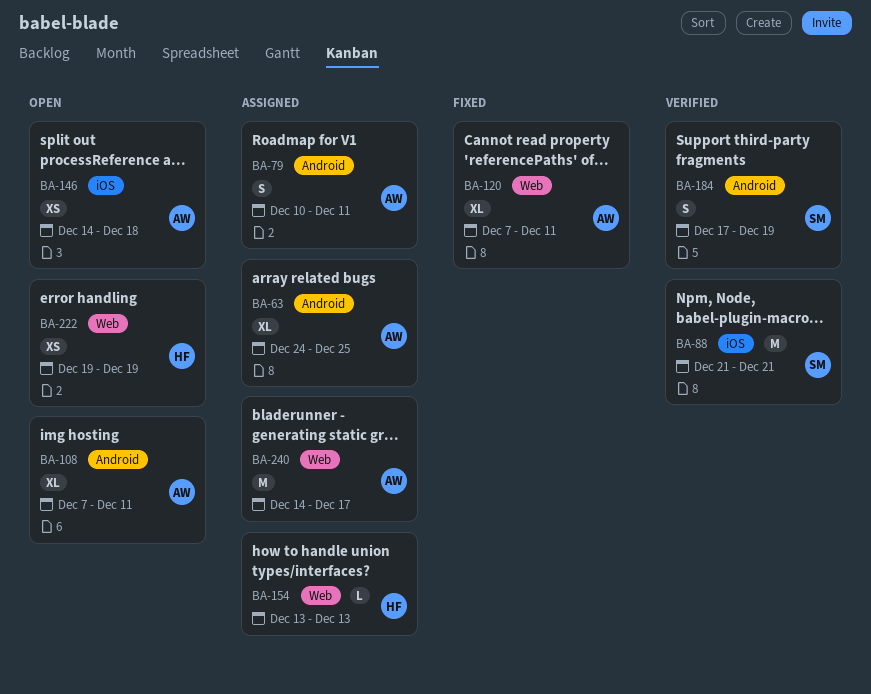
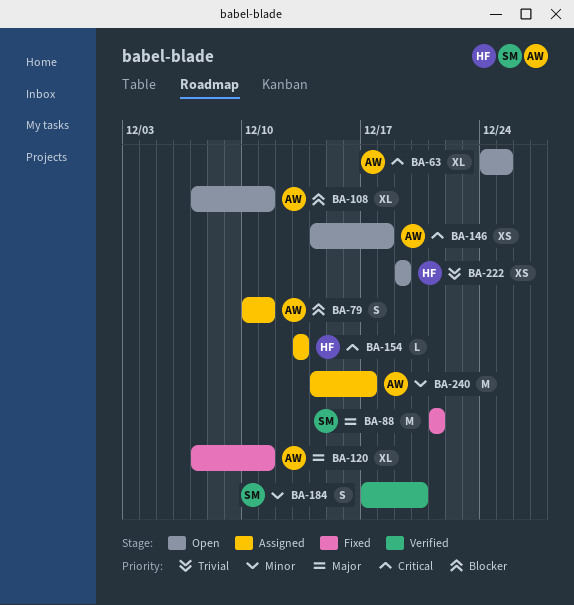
BA-63, status: Assigned -> Open
BA-88, status: Verified -> Fixed
BA-184, due: Dec 19 -> Dec 20

